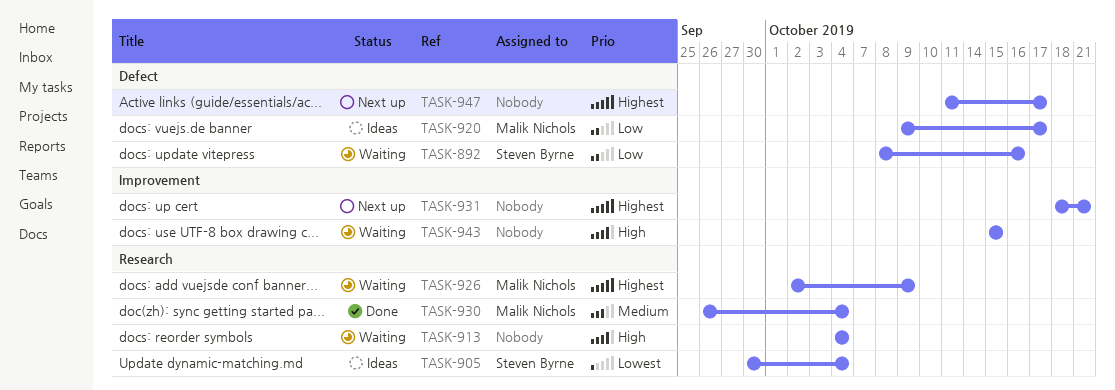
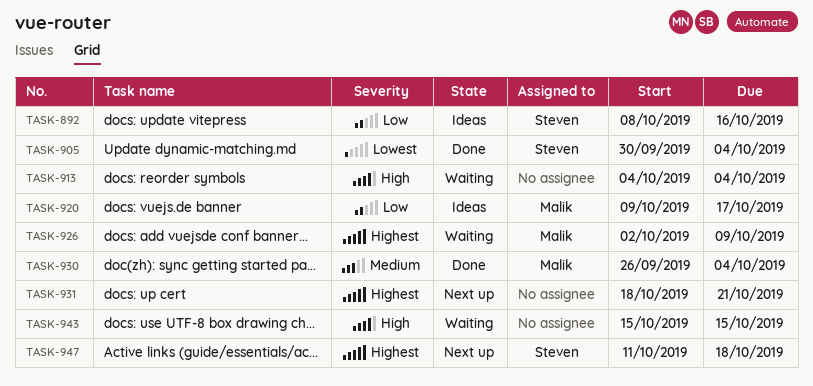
TASK-892, status: Waiting -> Ideas
TASK-905, status: Ideas -> Done
TASK-947, owner: none -> Steven Byrne
TASK-947, due: Oct 17 -> Oct 18

